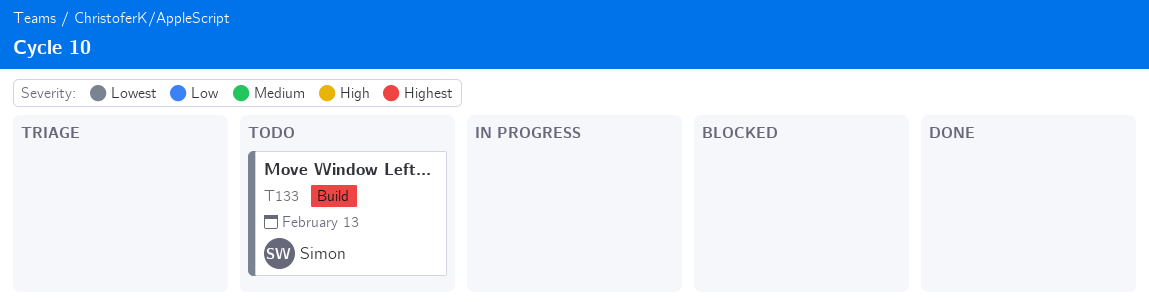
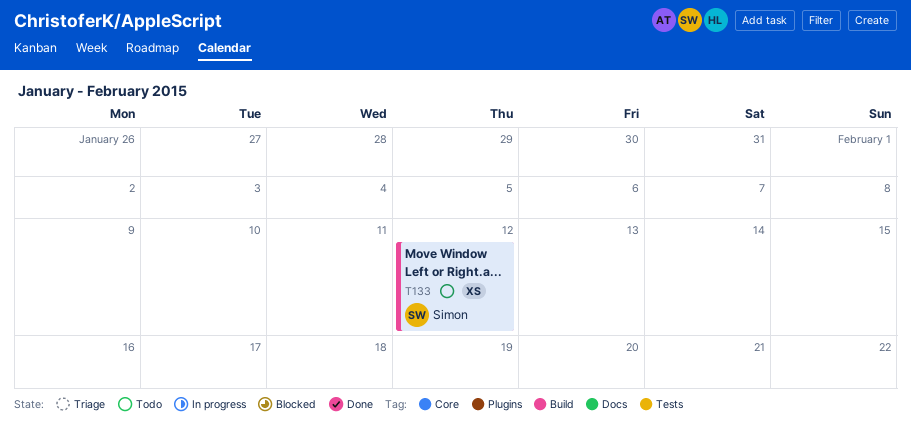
T133, due: Feb 13 -> Feb 12

